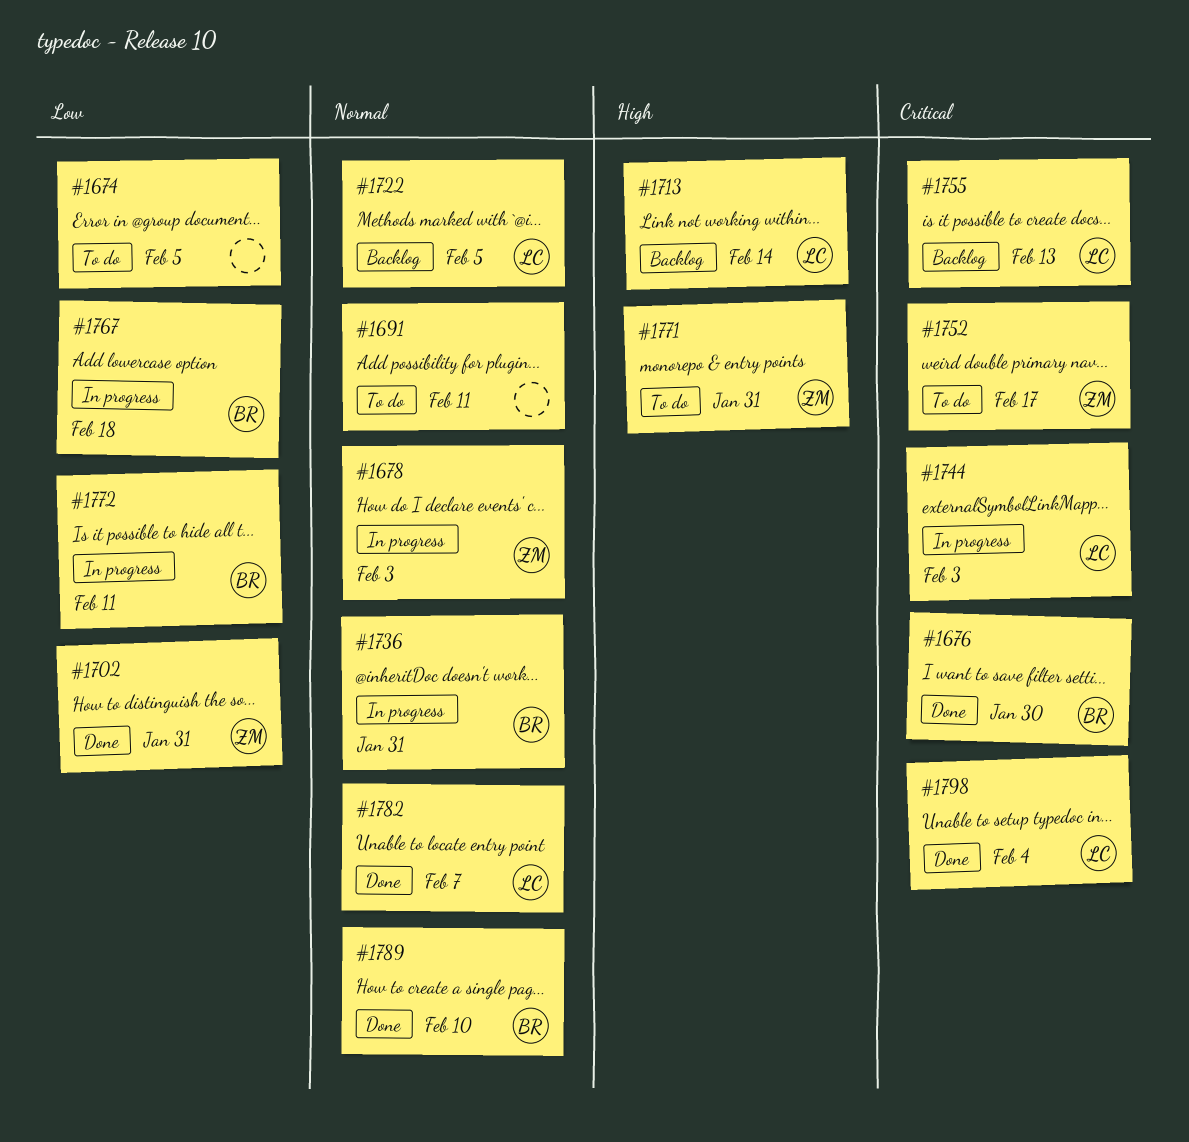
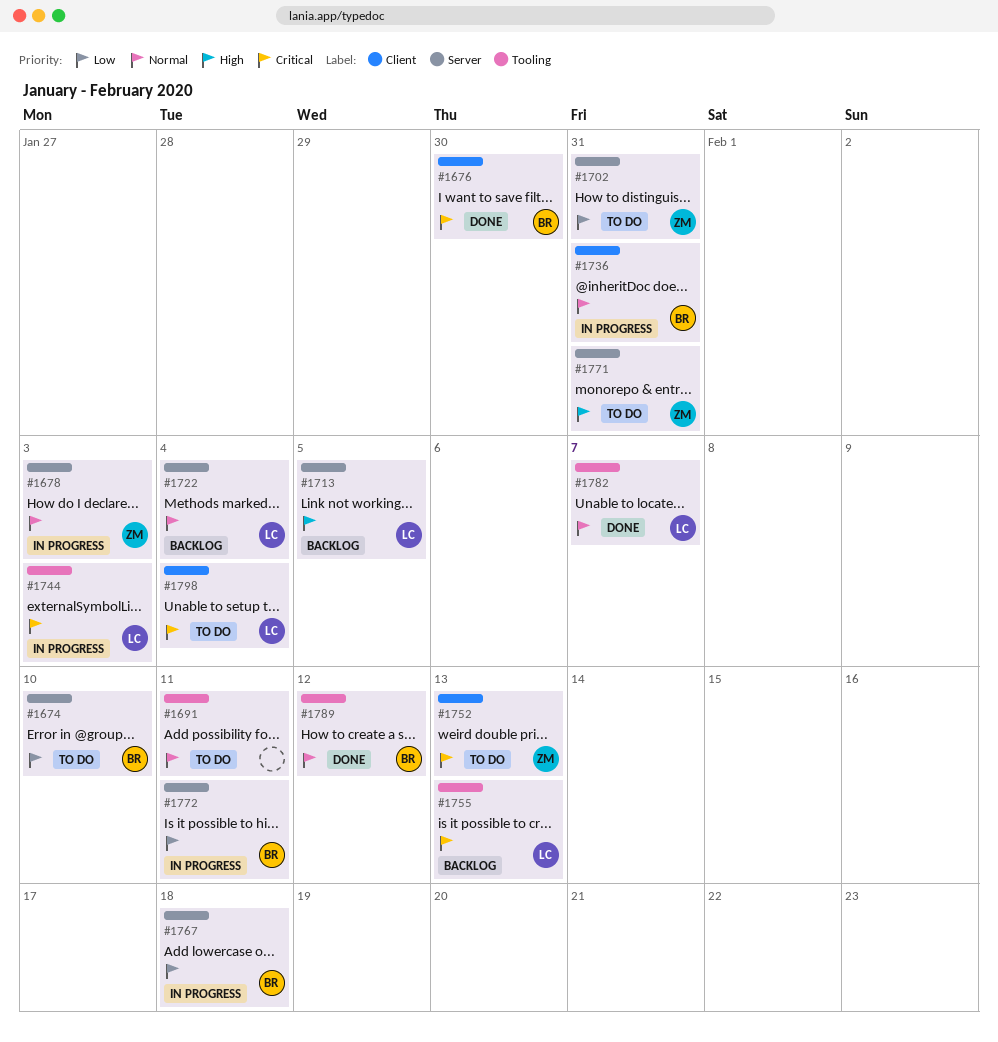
#1674, owner: none -> BR
#1674, due: Feb 5 -> Feb 10
#1702, status: Done -> To do
#1713, due: Feb 14 -> Feb 5
#1722, due: Feb 5 -> Feb 4
#1752, due: Feb 17 -> Feb 13
#1789, due: Feb 10 -> Feb 12
#1798, status: Done -> To do

